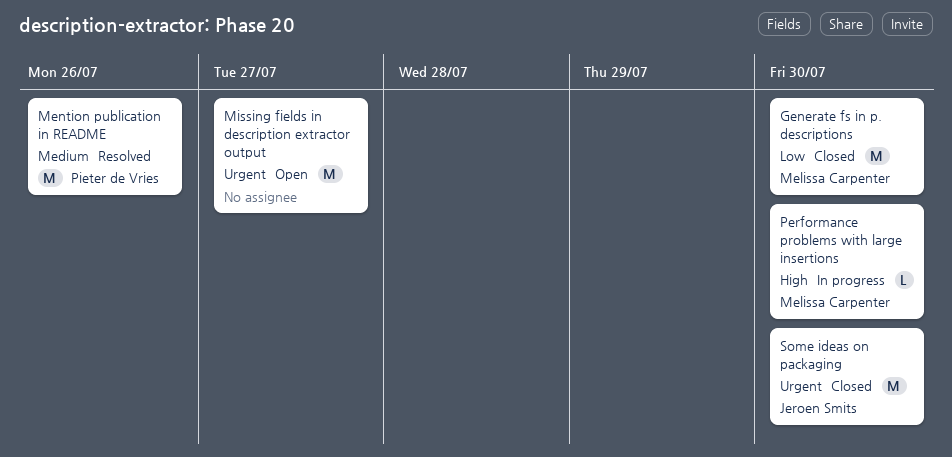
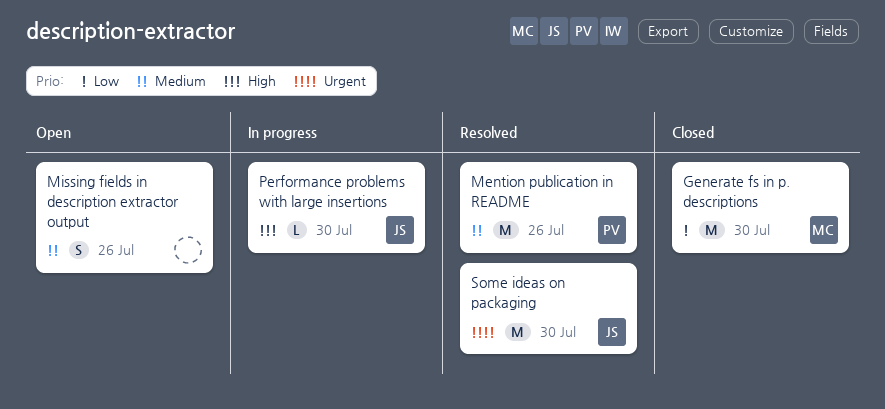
Missing fields in description extractor output, priority: Urgent -> Medium
Missing fields in description extractor output, estimate: M -> S
Missing fields in description extractor output, due: Jul 27 -> Jul 26
Performance problems with large insertions, owner: Melissa Carpenter -> Jeroen Smits
Some ideas on packaging, status: Closed -> Resolved

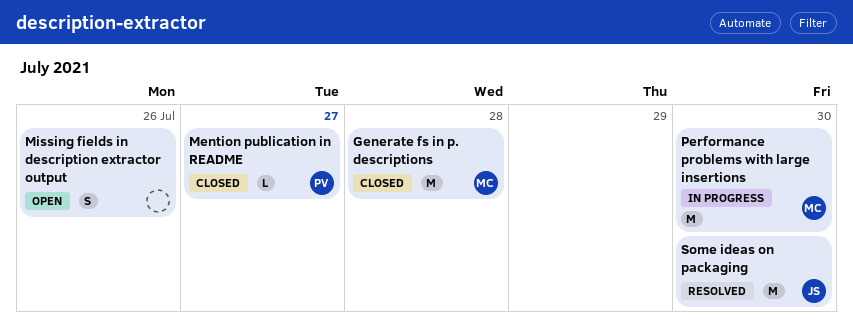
Generate fs in p. descriptions, due: Jul 30 -> Jul 28
Mention publication in README, status: Resolved -> Closed
Mention publication in README, estimate: M -> L
Mention publication in README, due: Jul 26 -> Jul 27
Performance problems with large insertions, owner: JS -> MC
Performance problems with large insertions, estimate: L -> M

